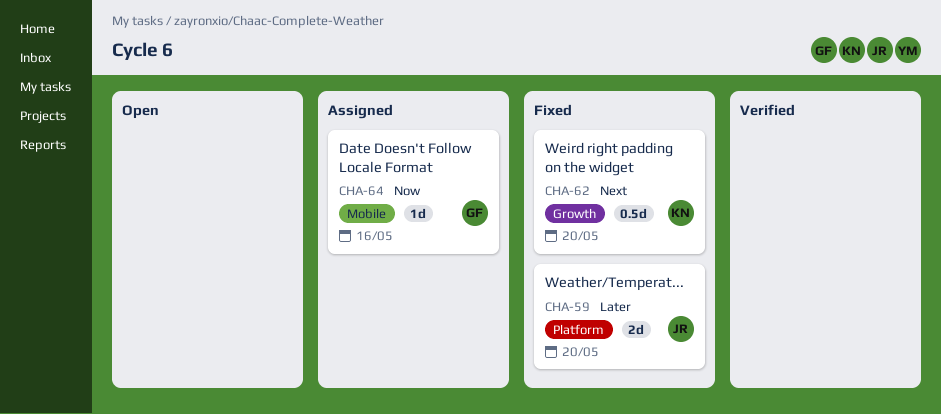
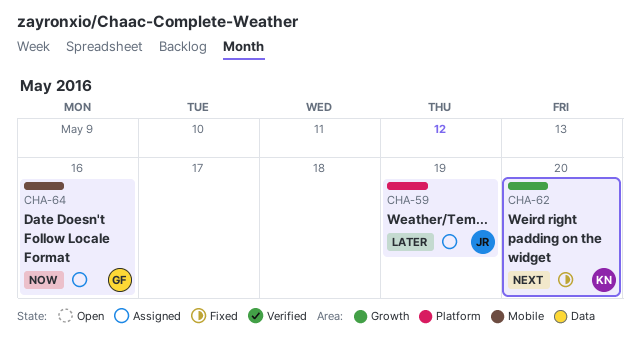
CHA-59, status: Fixed -> Assigned
CHA-59, due: May 20 -> May 19

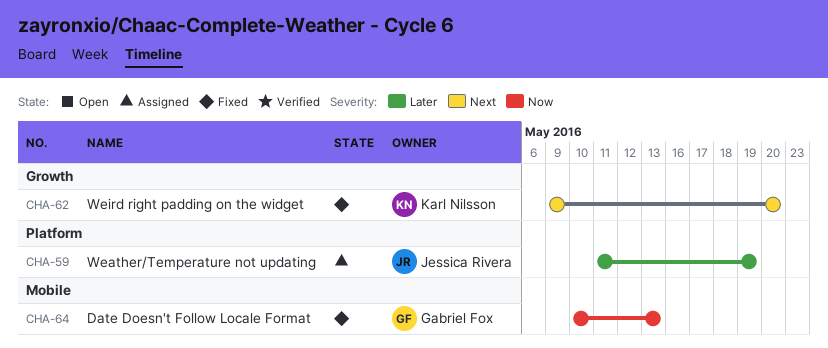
CHA-64, status: Assigned -> Fixed
CHA-64, due: May 16 -> May 13

